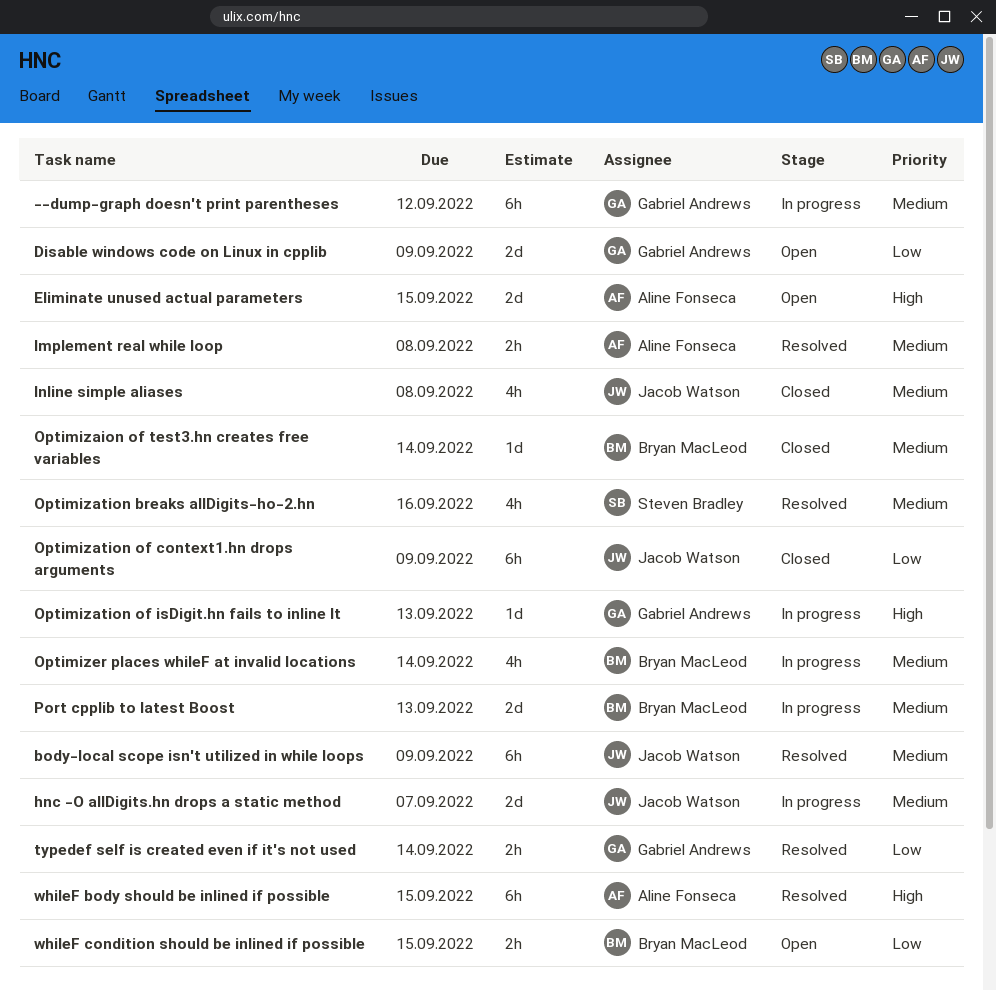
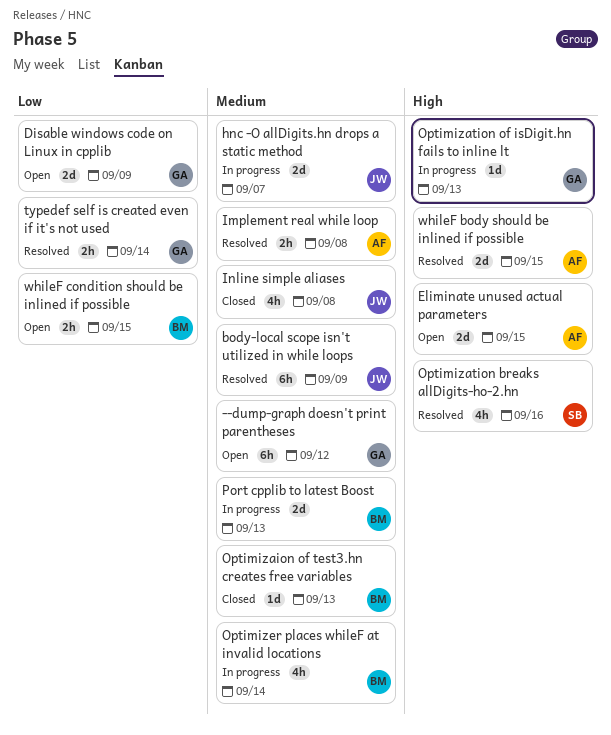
--dump-graph doesn't print parentheses, status: In progress -> Open
Optimizaion of test3.hn creates free variables, due: Sep 14 -> Sep 13
Optimization breaks allDigits-ho-2.hn, priority: Medium -> High
Optimization of context1.hn drops arguments: present -> none
whileF body should be inlined if possible, estimate: 6h -> 2d

